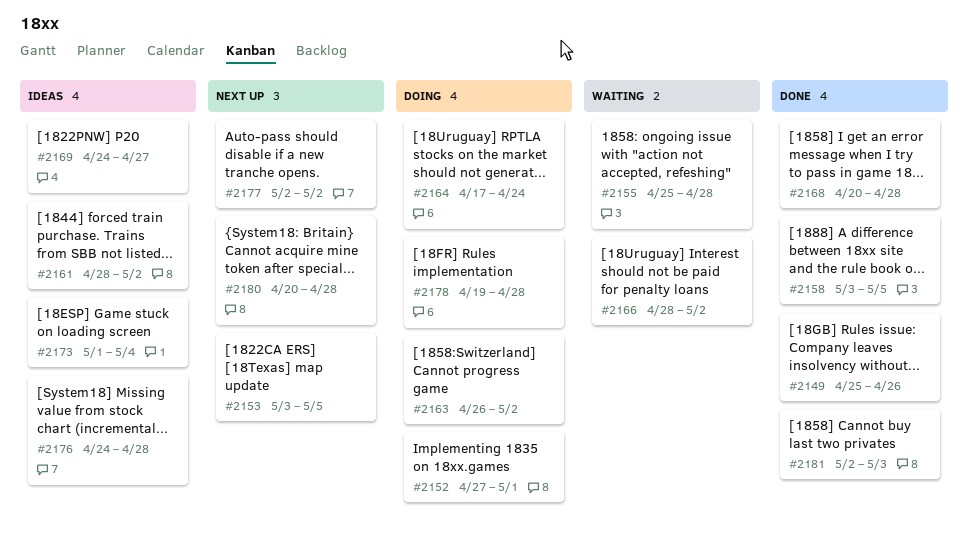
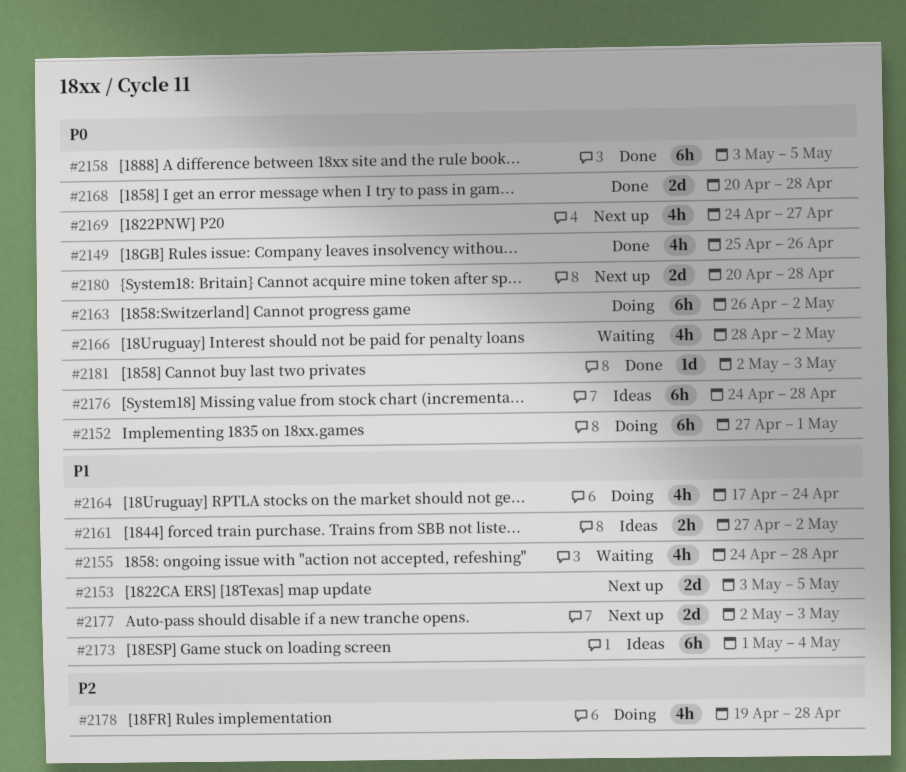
#2155, start: Apr 25 -> Apr 24
#2161, start: Apr 28 -> Apr 27
#2169, status: Ideas -> Next up
#2177, due: May 2 -> May 3

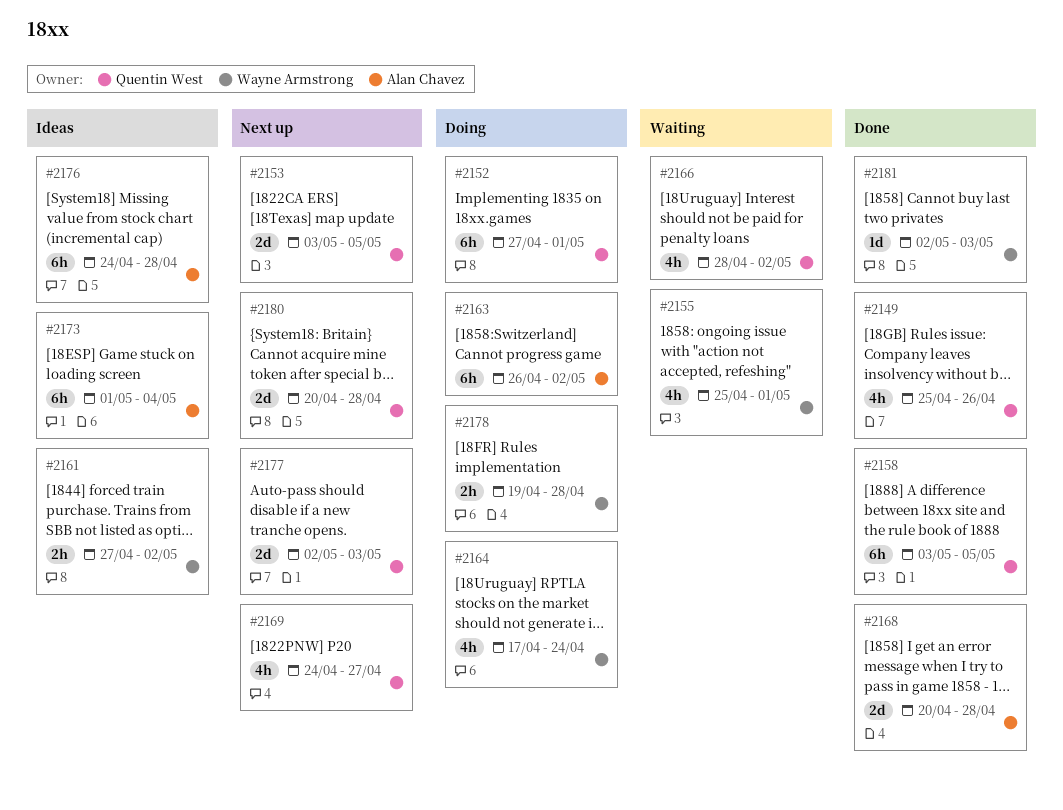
#2155, start: Apr 24 -> Apr 25
#2155, due: Apr 28 -> May 1
#2178, estimate: 4h -> 2h

